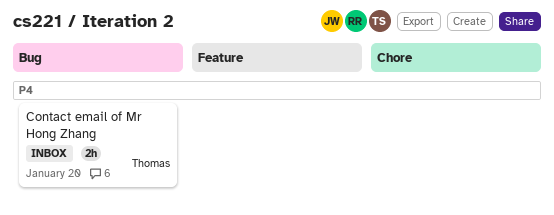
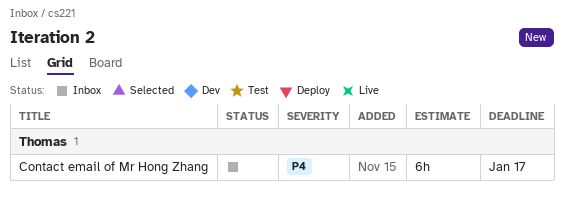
Contact email of Mr Hong Zhang, estimate: 2h -> 6h
Contact email of Mr Hong Zhang, due: Jan 20 -> Jan 17

